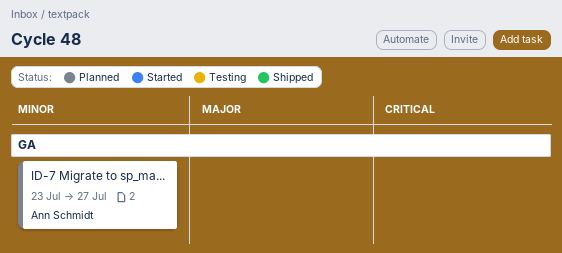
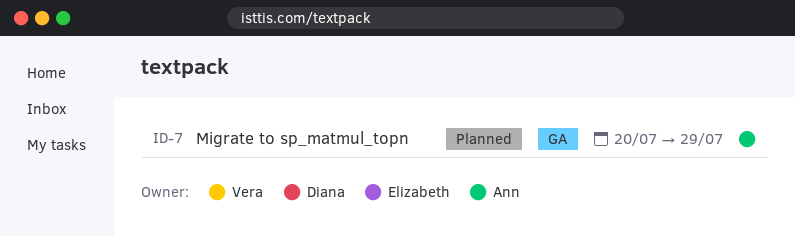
ID-7, start: Jul 23 -> Jul 20
ID-7, due: Jul 27 -> Jul 29

